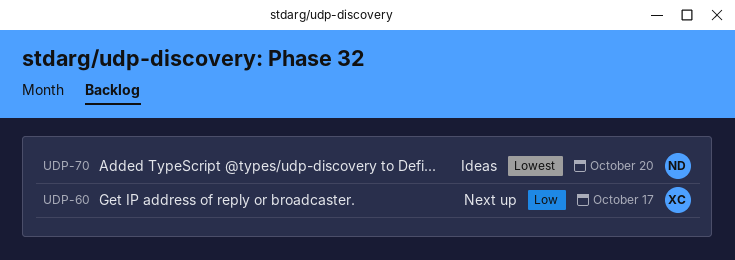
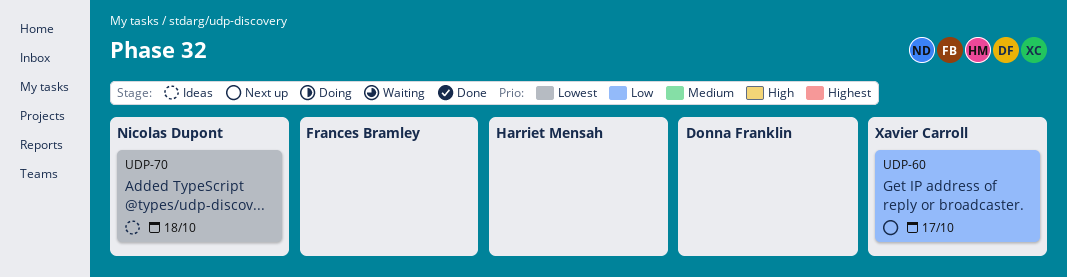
UDP-70, due: Oct 20 -> Oct 18

